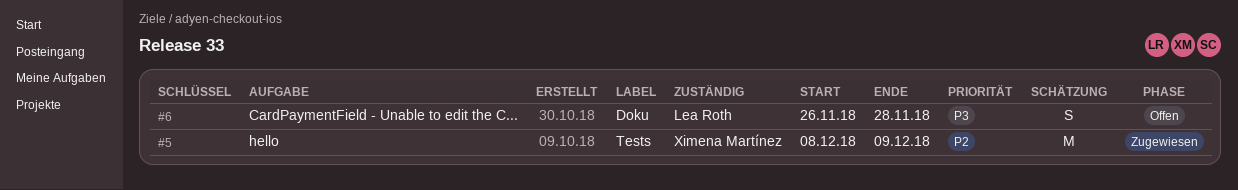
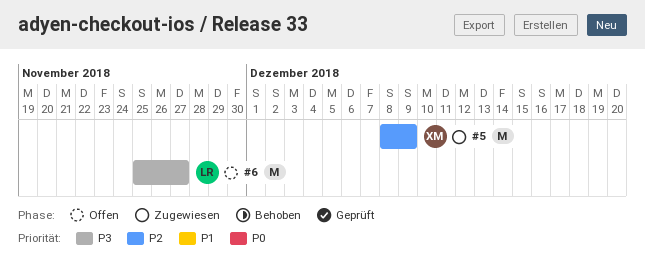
#6, estimate: S -> M
#6, start: Nov 26 -> Nov 25
#6, due: Nov 28 -> Nov 27

